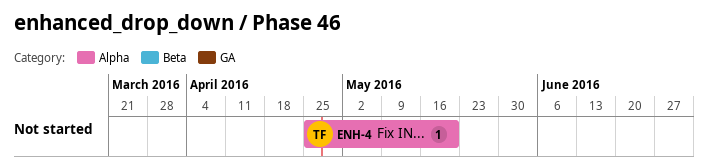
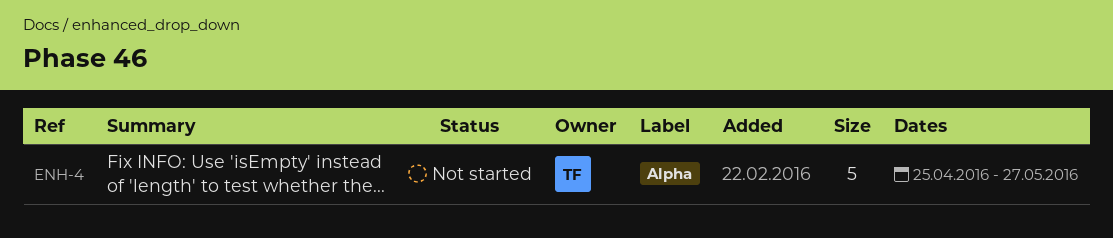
ENH-4, estimate: 1 -> 5
ENH-4, due: May 20 -> May 27

